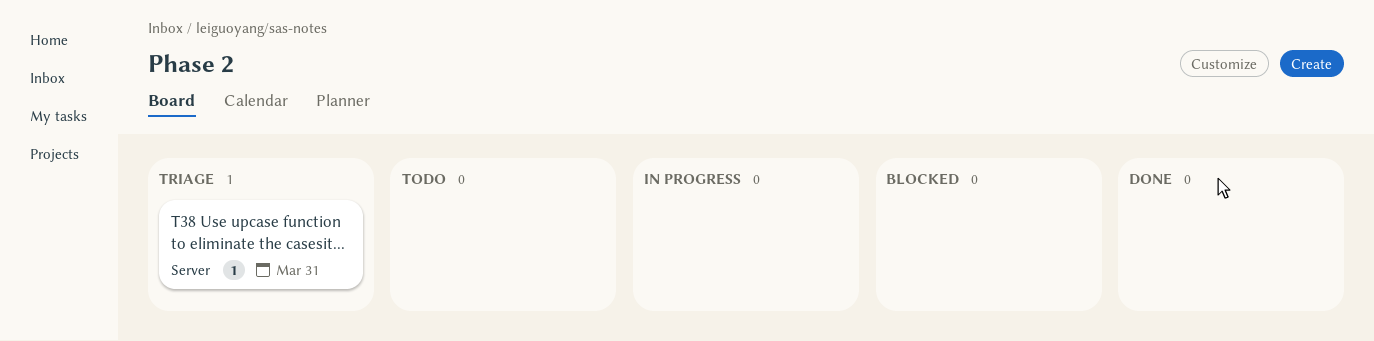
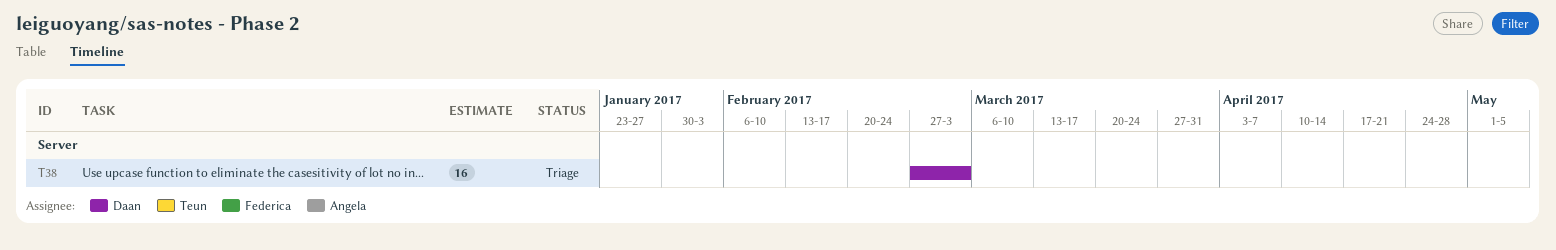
T38, estimate: 1 -> 16
T38, due: Mar 31 -> Mar 3

